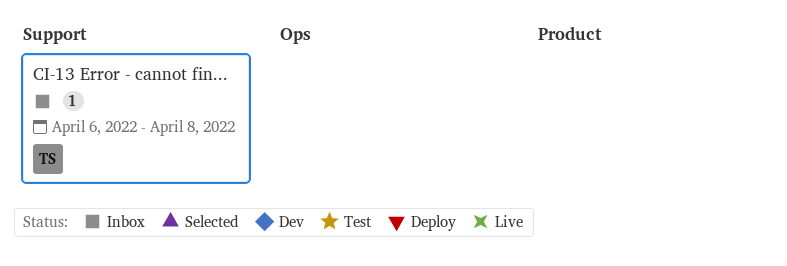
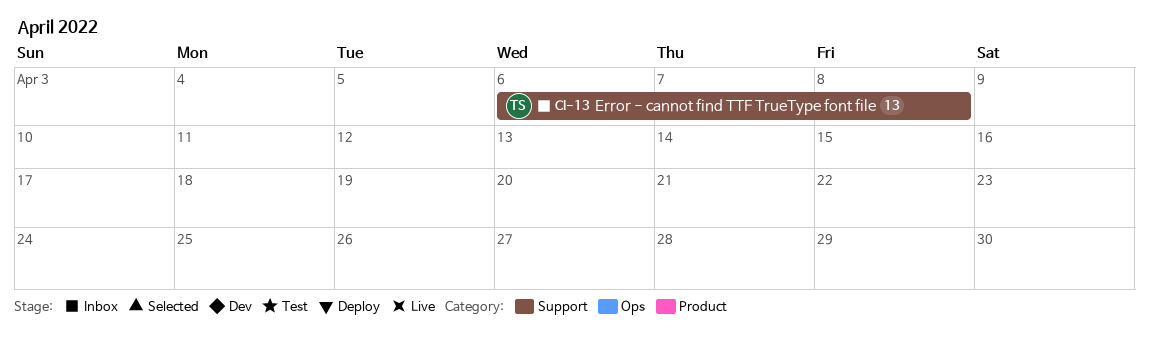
CI-13, estimate: 1 -> 13

